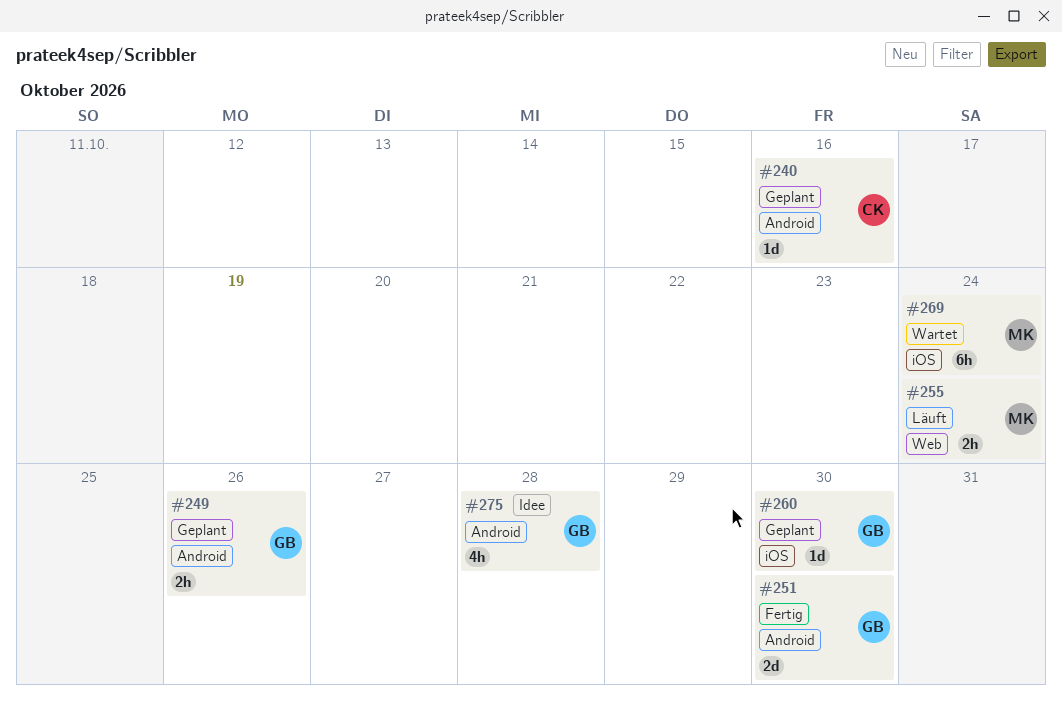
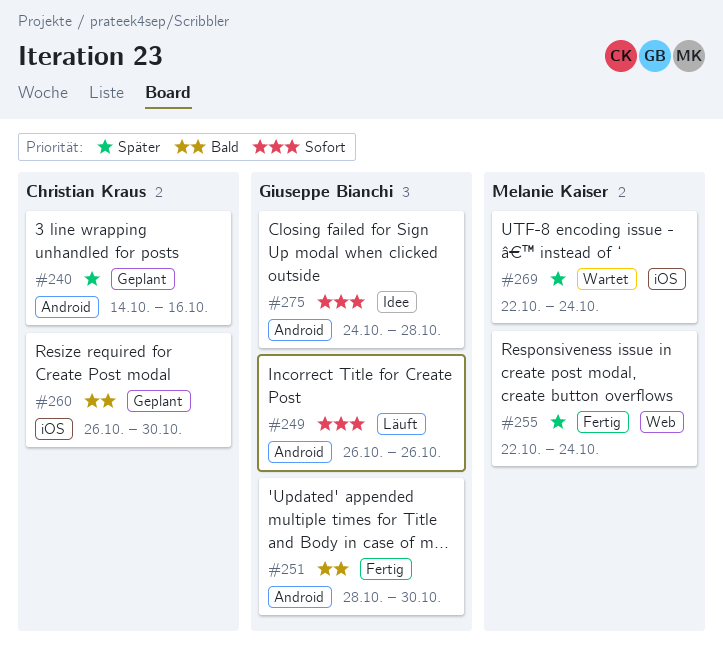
#249, status: Geplant -> Läuft
#255, status: Läuft -> Fertig
#260, owner: Giuseppe Bianchi -> Christian Kraus

